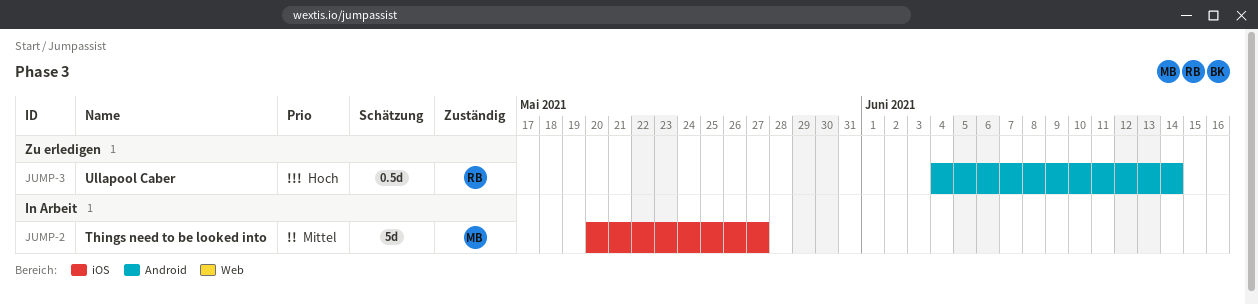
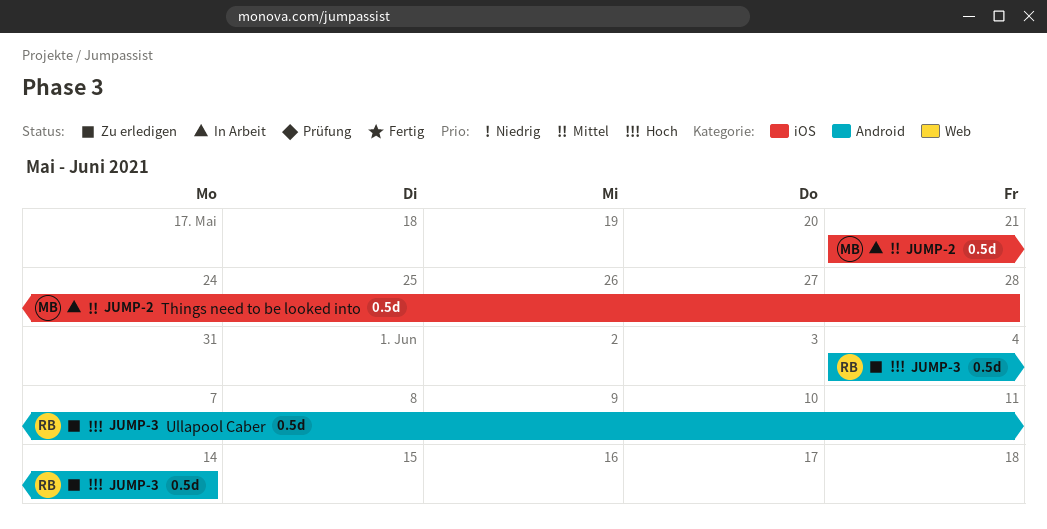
JUMP-2, estimate: 5d -> 0.5d
JUMP-2, start: May 20 -> May 21
JUMP-2, due: May 27 -> May 28

